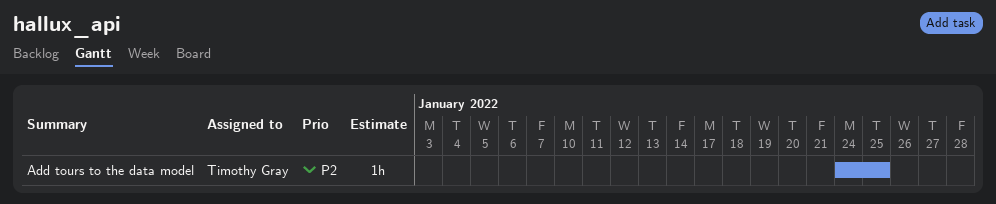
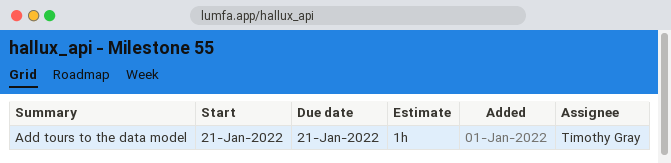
Add tours to the data model, start: Jan 24 -> Jan 21
Add tours to the data model, due: Jan 25 -> Jan 21

